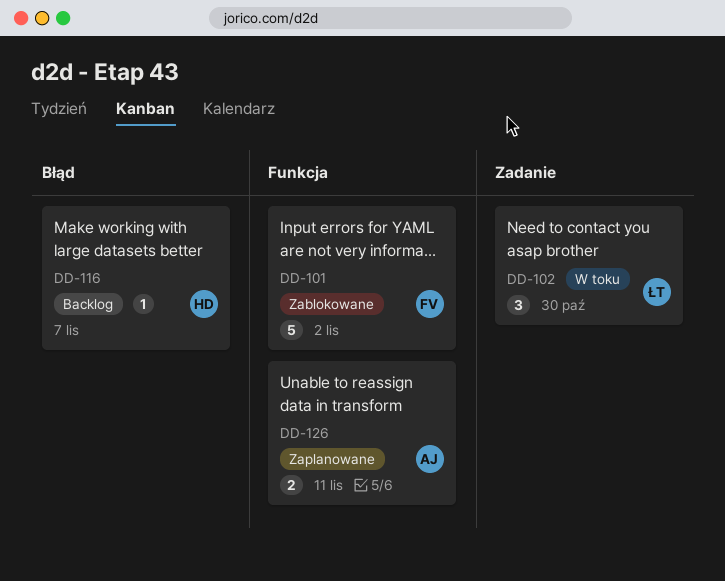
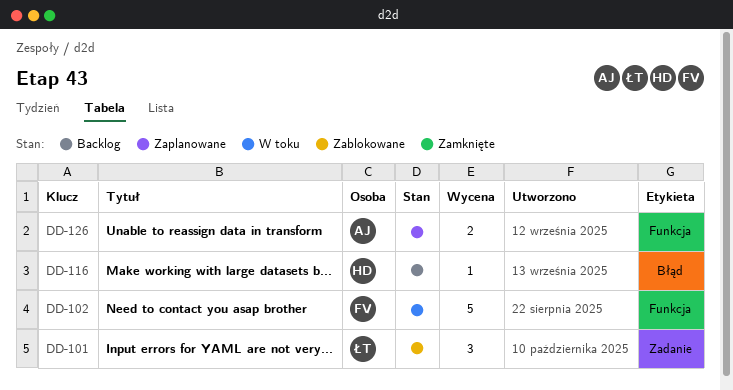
DD-101, owner: FV -> ŁT
DD-101, label: Funkcja -> Zadanie
DD-101, estimate: 5 -> 3
DD-102, owner: ŁT -> FV
DD-102, label: Zadanie -> Funkcja
DD-102, estimate: 3 -> 5

